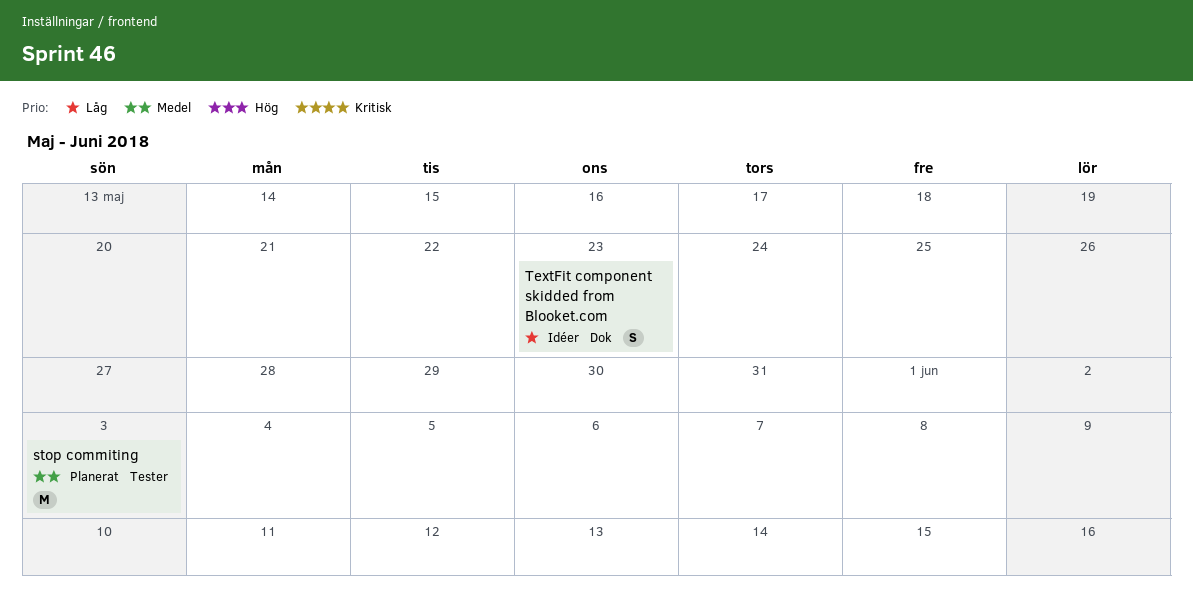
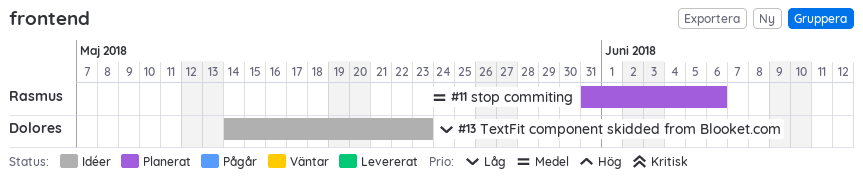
stop commiting, due: Jun 3 -> Jun 6

